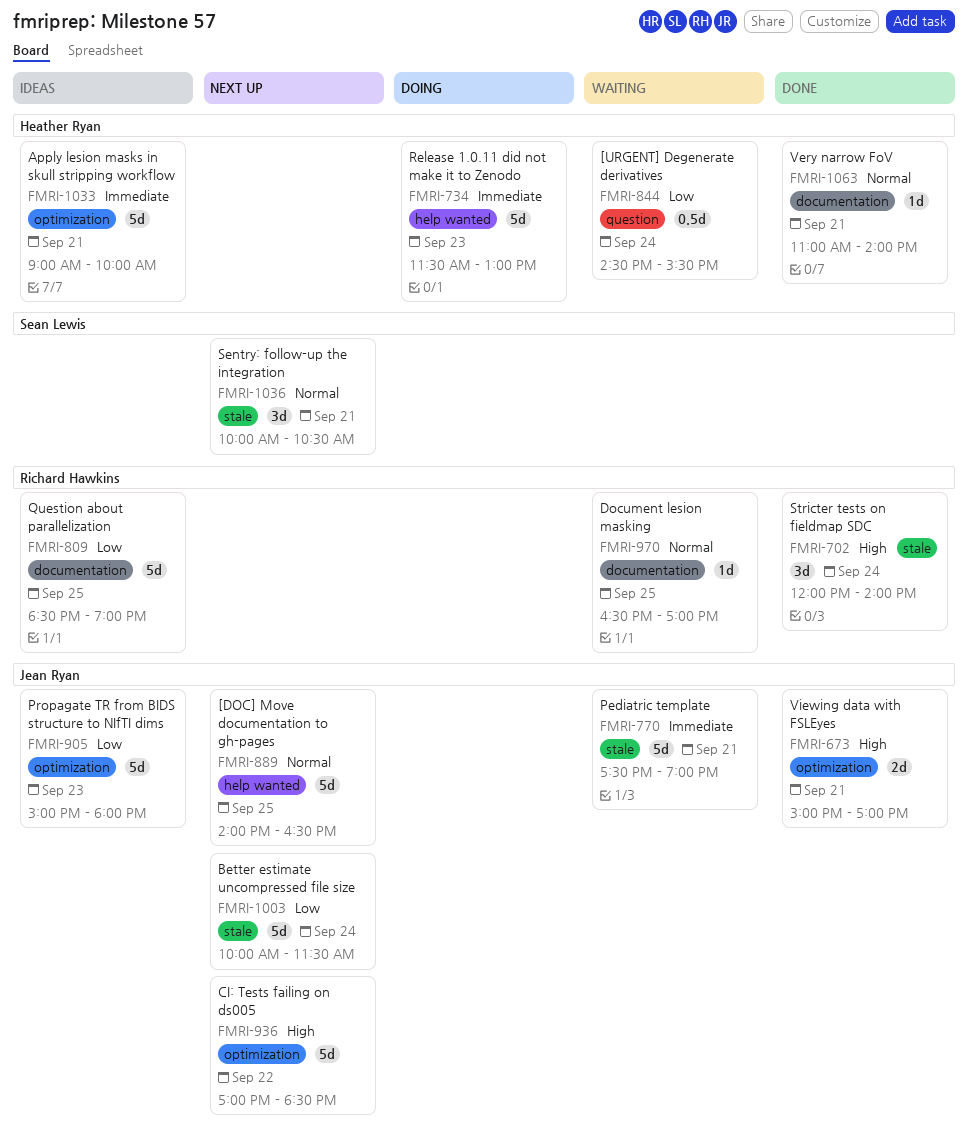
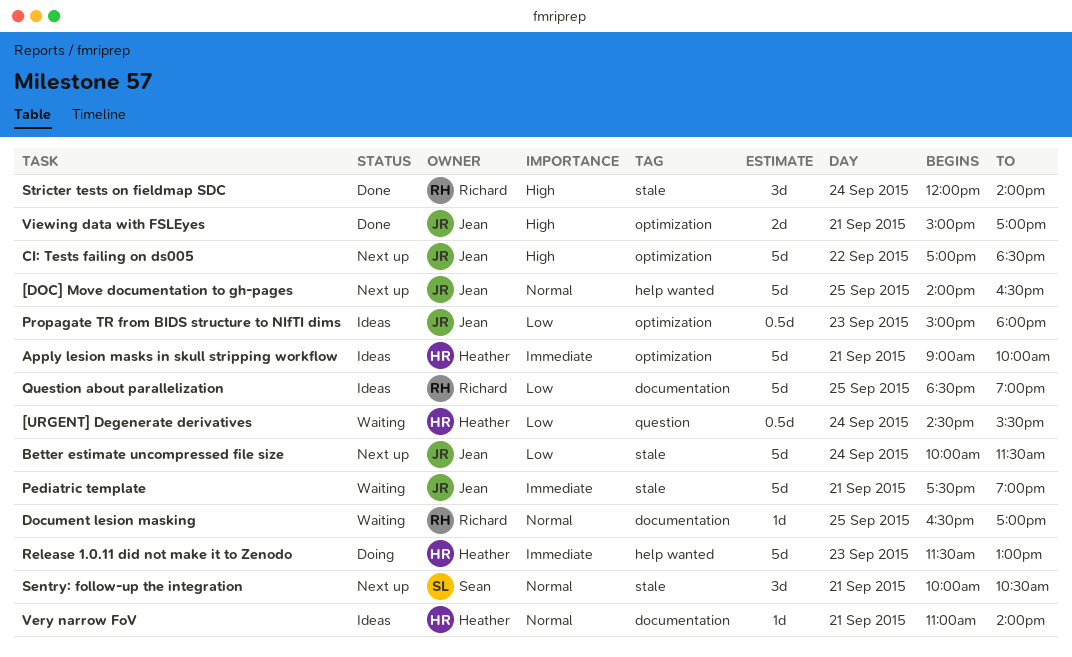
Propagate TR from BIDS structure to NIfTI dims, estimate: 5d -> 0.5d
Very narrow FoV, status: Done -> Ideas

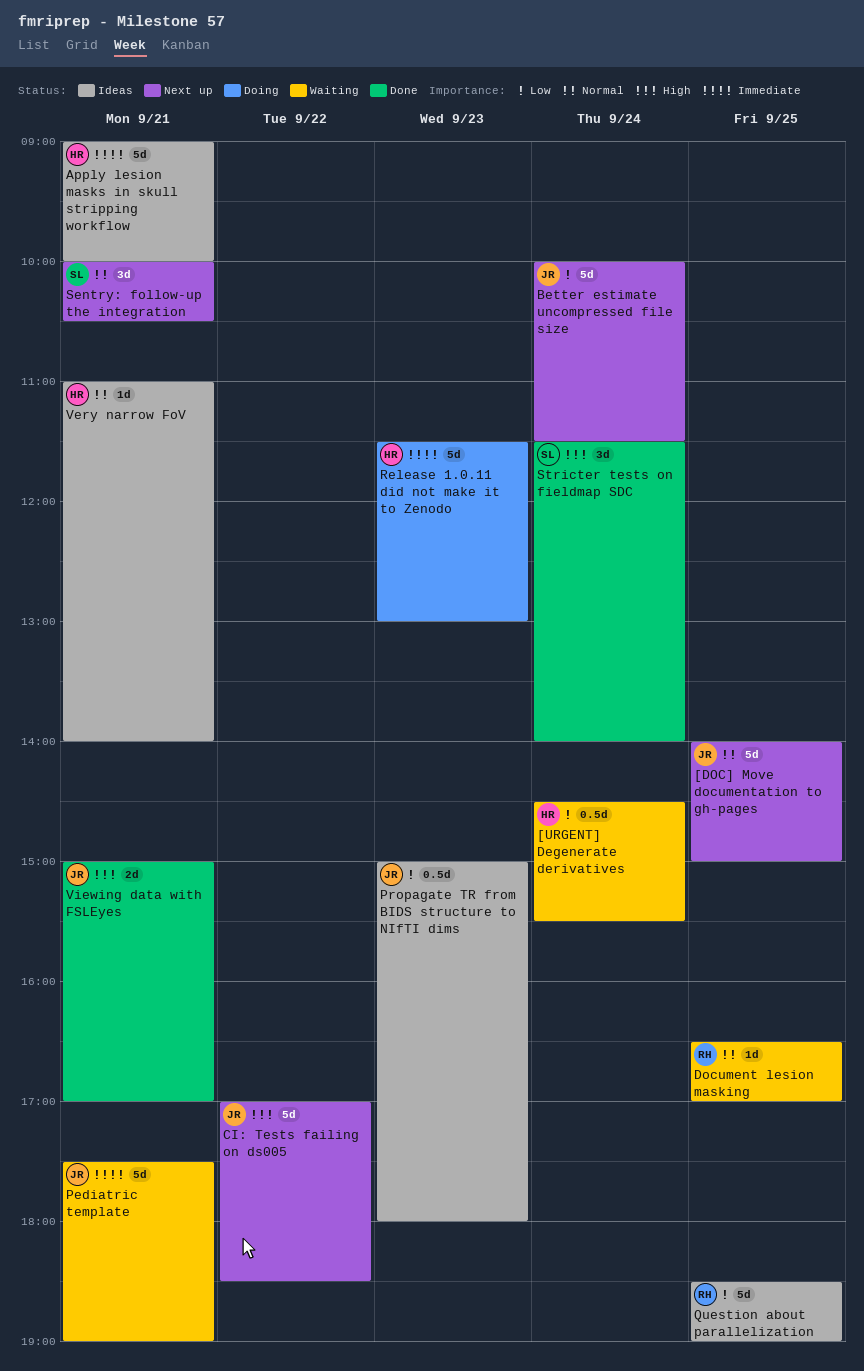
[DOC] Move documentation to gh-pages, ends: 16:30 -> 15:00
Stricter tests on fieldmap SDC, owner: Richard -> Sean
Stricter tests on fieldmap SDC, begins: 12:00 -> 11:30

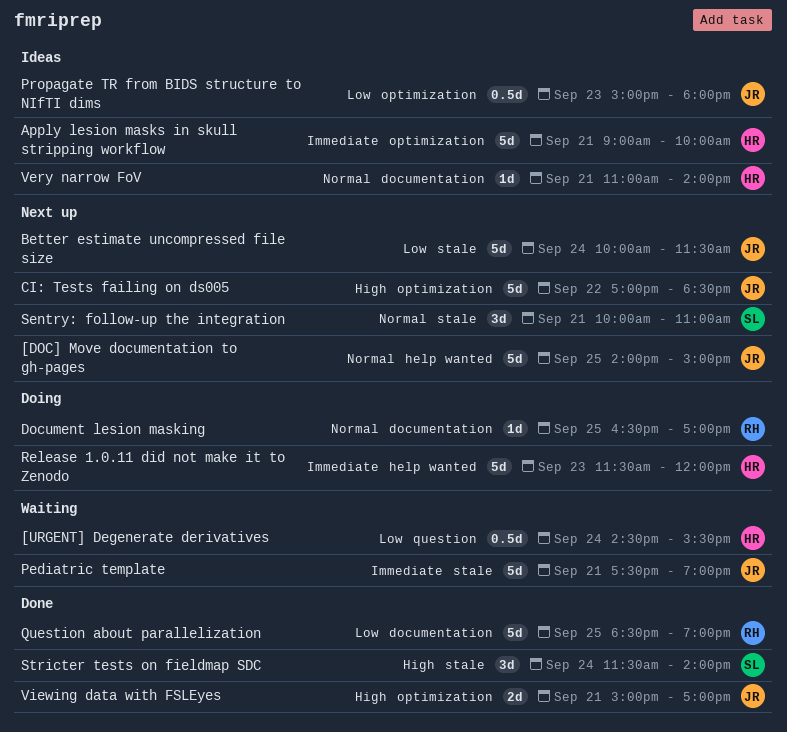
Document lesion masking, status: Waiting -> Doing
Question about parallelization, status: Ideas -> Done
Release 1.0.11 did not make it to Zenodo, ends: 13:00 -> 12:00
Sentry: follow-up the integration, ends: 10:30 -> 11:00

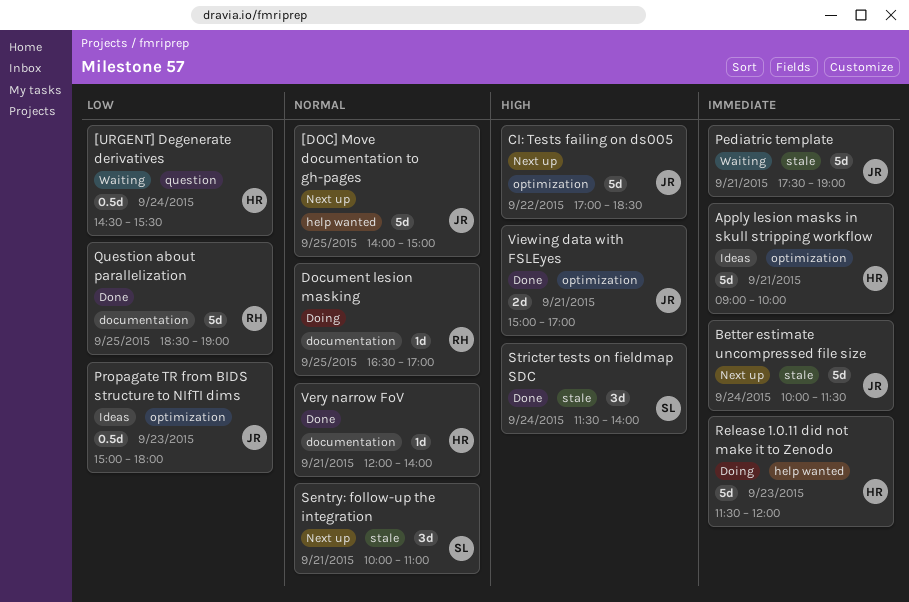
Better estimate uncompressed file size, priority: Low -> Immediate
Very narrow FoV, status: Ideas -> Done
Very narrow FoV, begins: 11:00 -> 12:00

